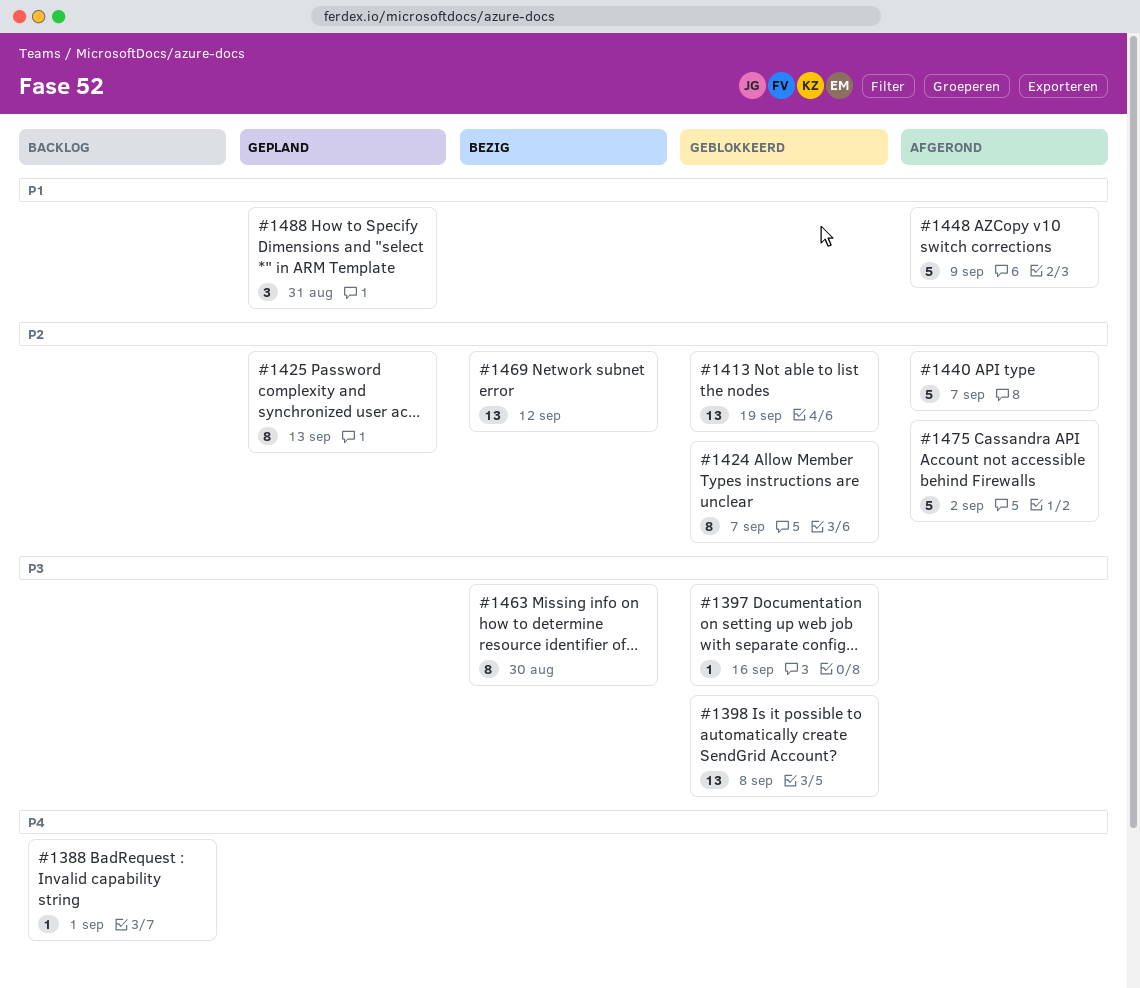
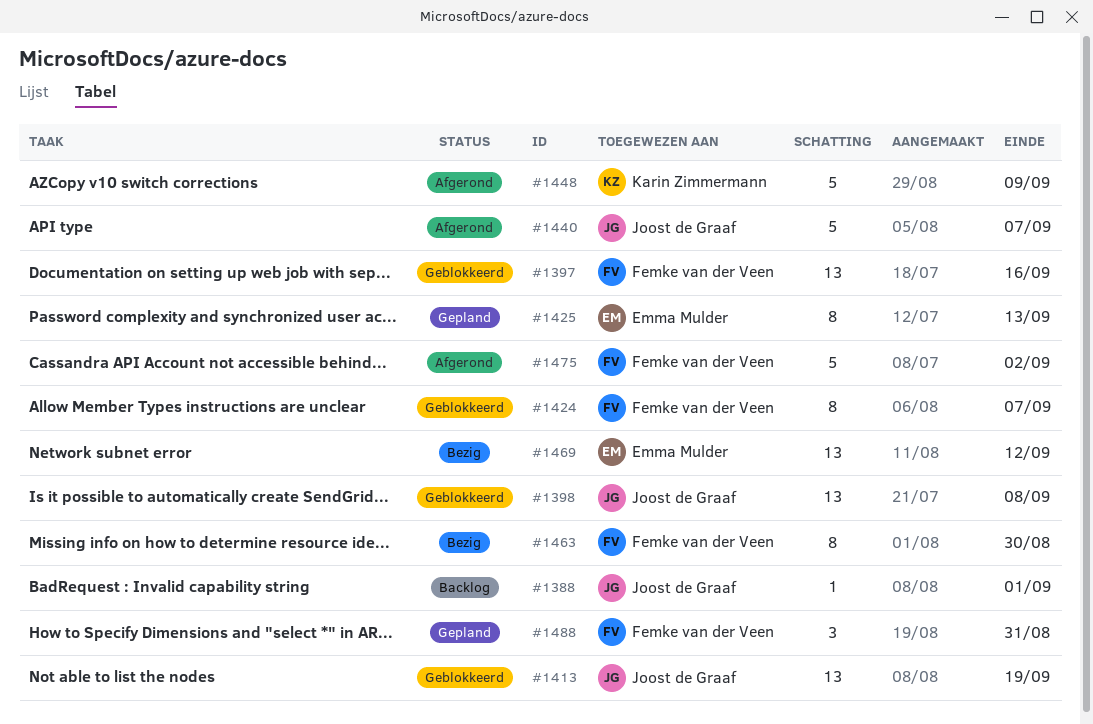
#1397, estimate: 1 -> 13

